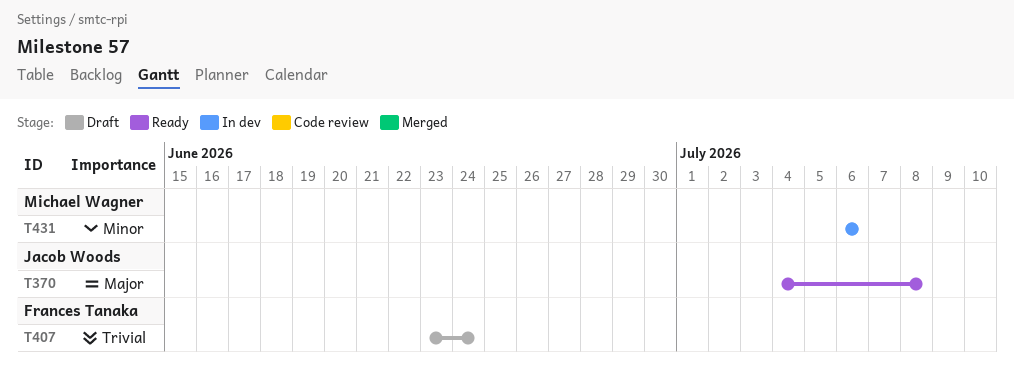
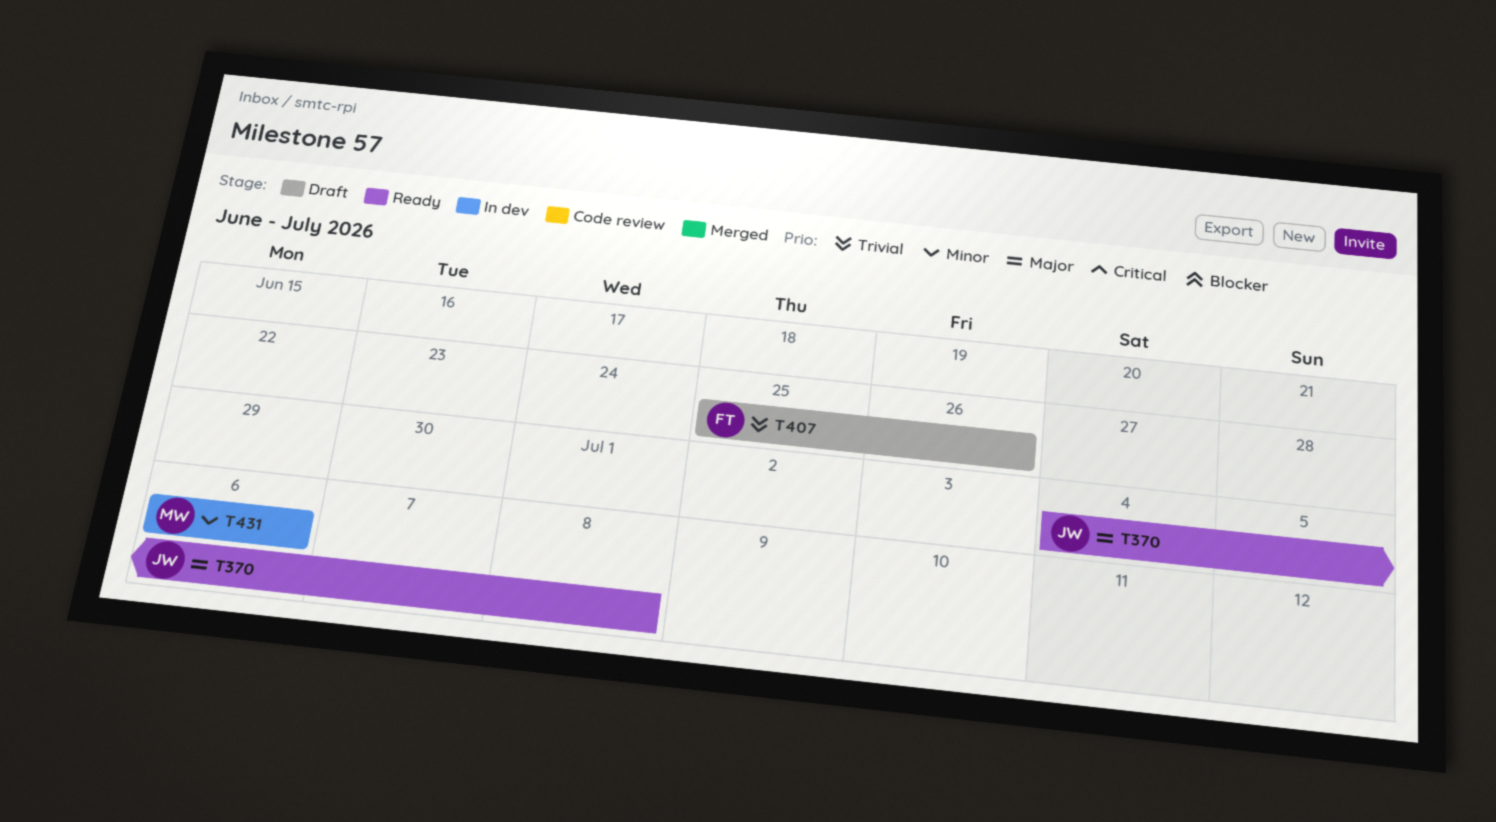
T407, start: Jun 23 -> Jun 25
T407, due: Jun 24 -> Jun 26

